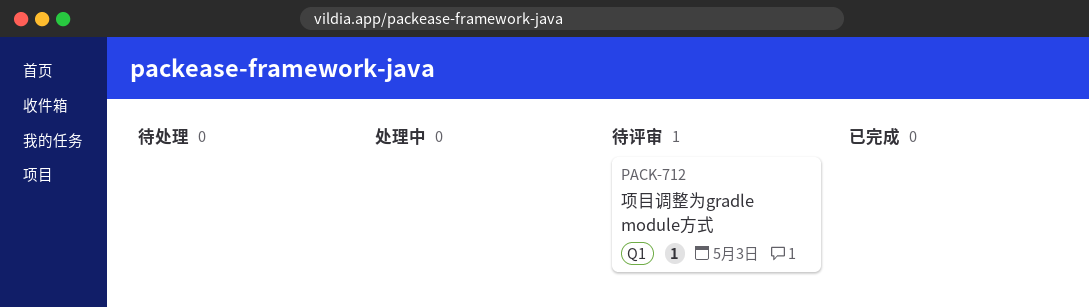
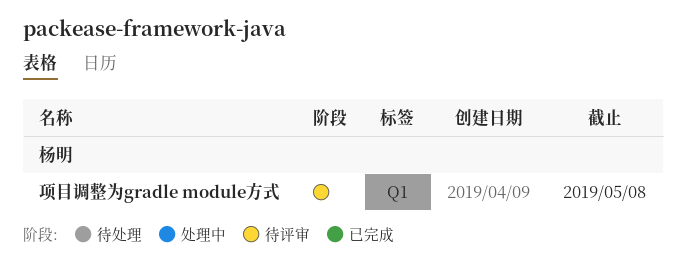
项目调整为gradle module方式, due: May 3 -> May 8

